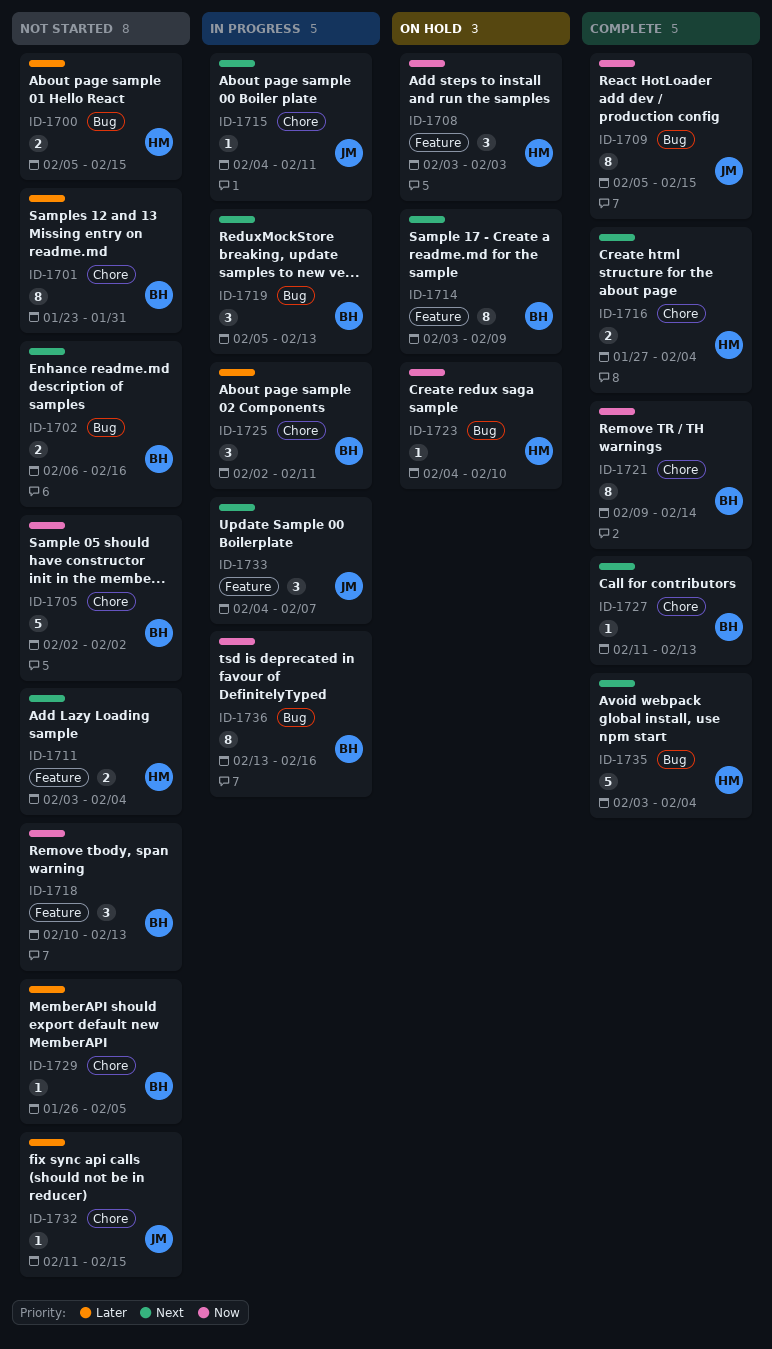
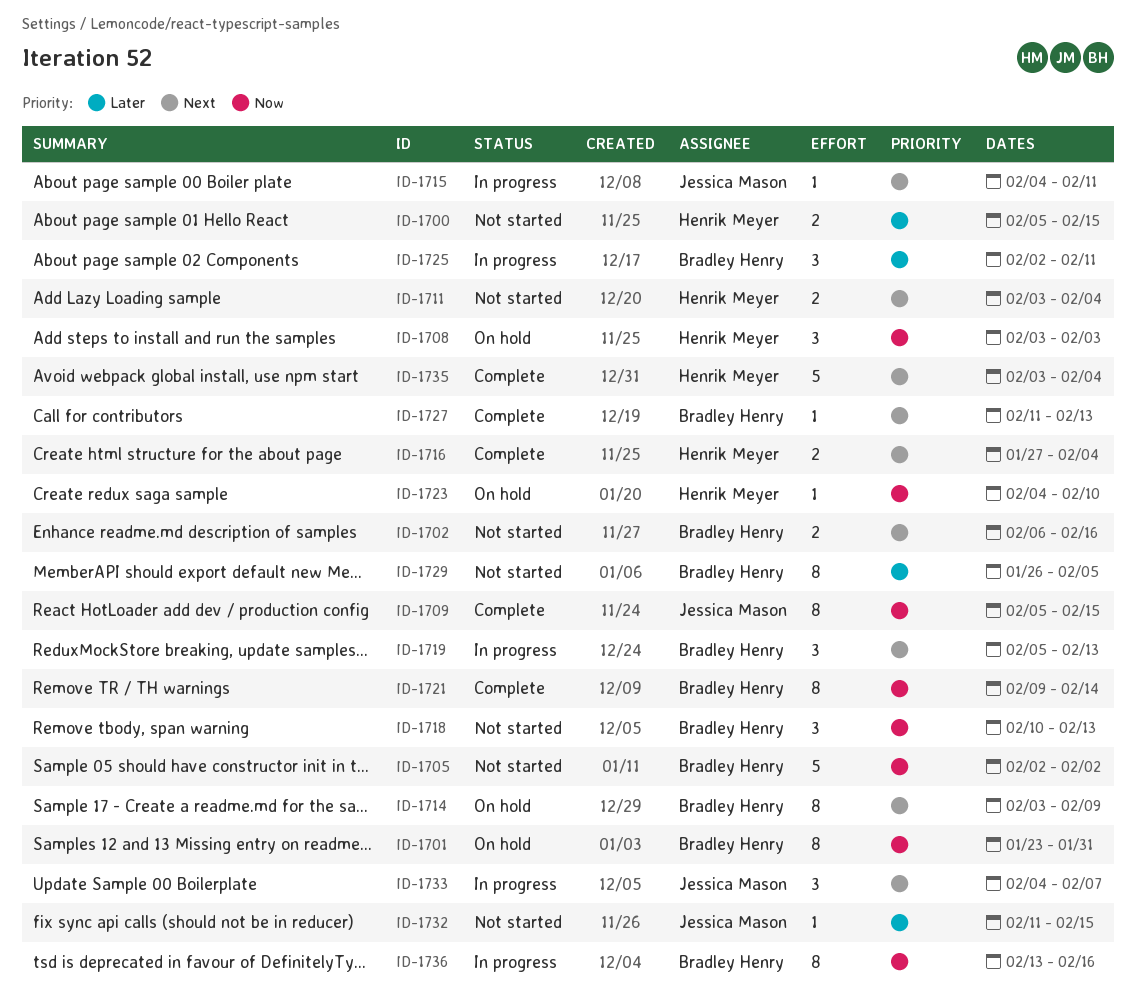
ID-1701, status: Not started -> On hold
ID-1701, priority: Later -> Now
ID-1729, estimate: 1 -> 8

